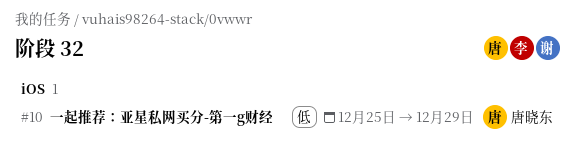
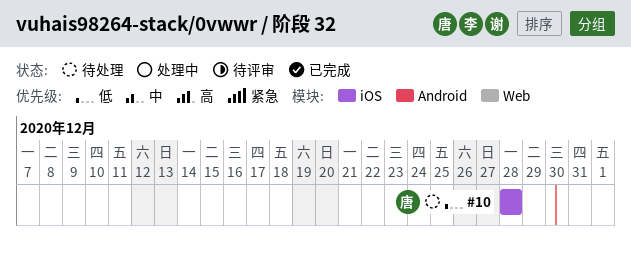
#10, start: Dec 25 -> Dec 28
#10, due: Dec 29 -> Dec 28

